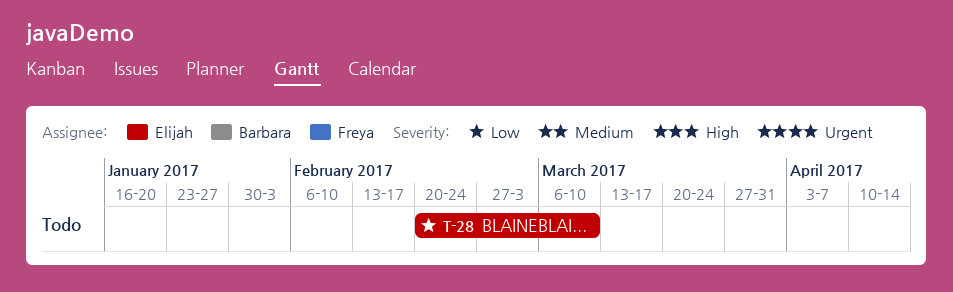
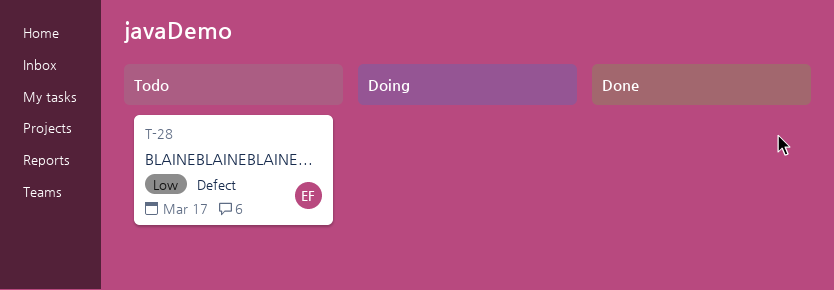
T-28, due: Mar 10 -> Mar 17

